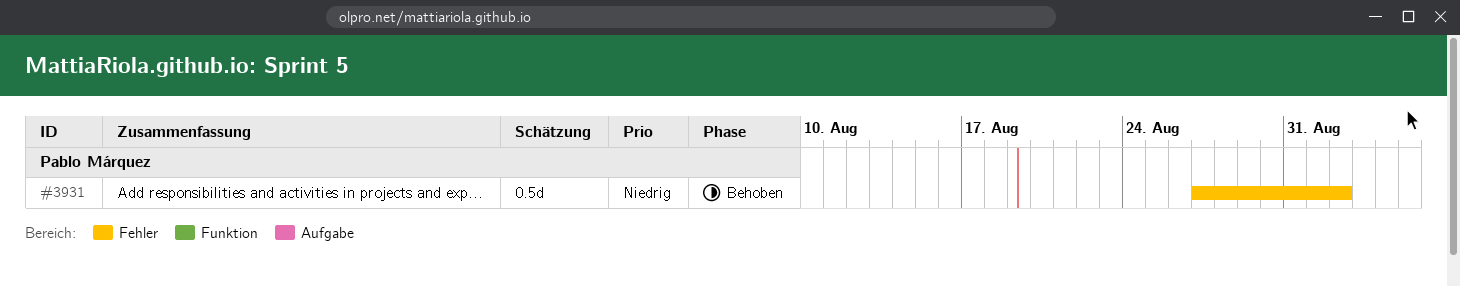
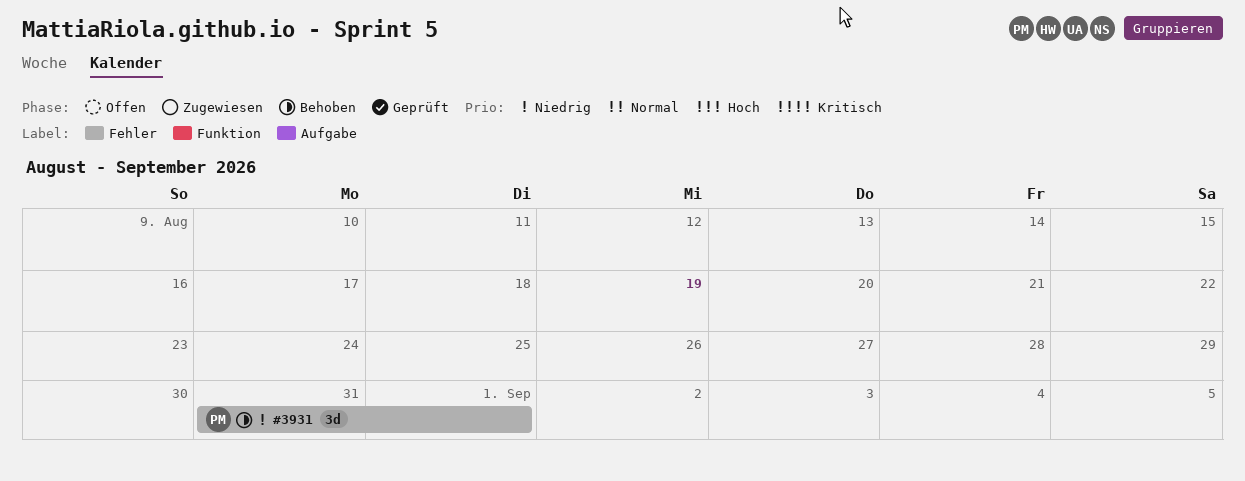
#3931, estimate: 0.5d -> 3d
#3931, start: Aug 27 -> Aug 31
#3931, due: Sep 2 -> Sep 1

